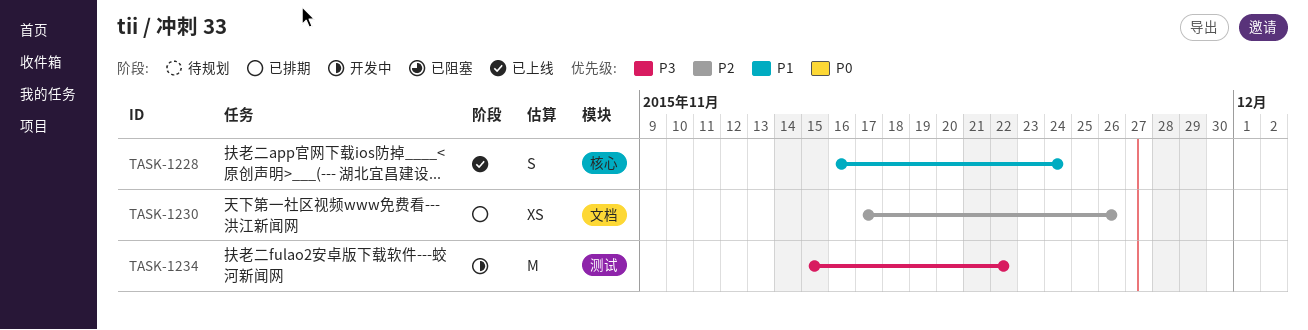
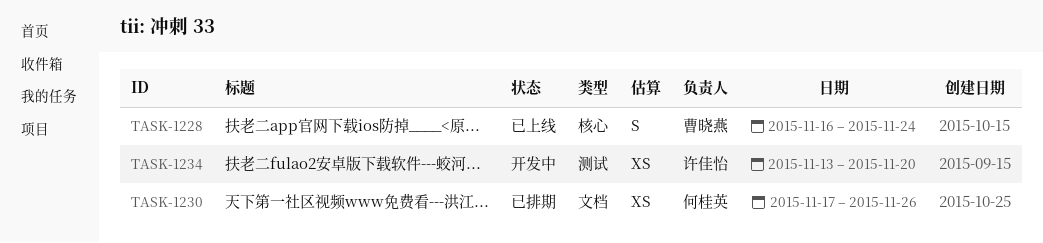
TASK-1234, estimate: M -> XS
TASK-1234, start: Nov 15 -> Nov 13
TASK-1234, due: Nov 22 -> Nov 20

